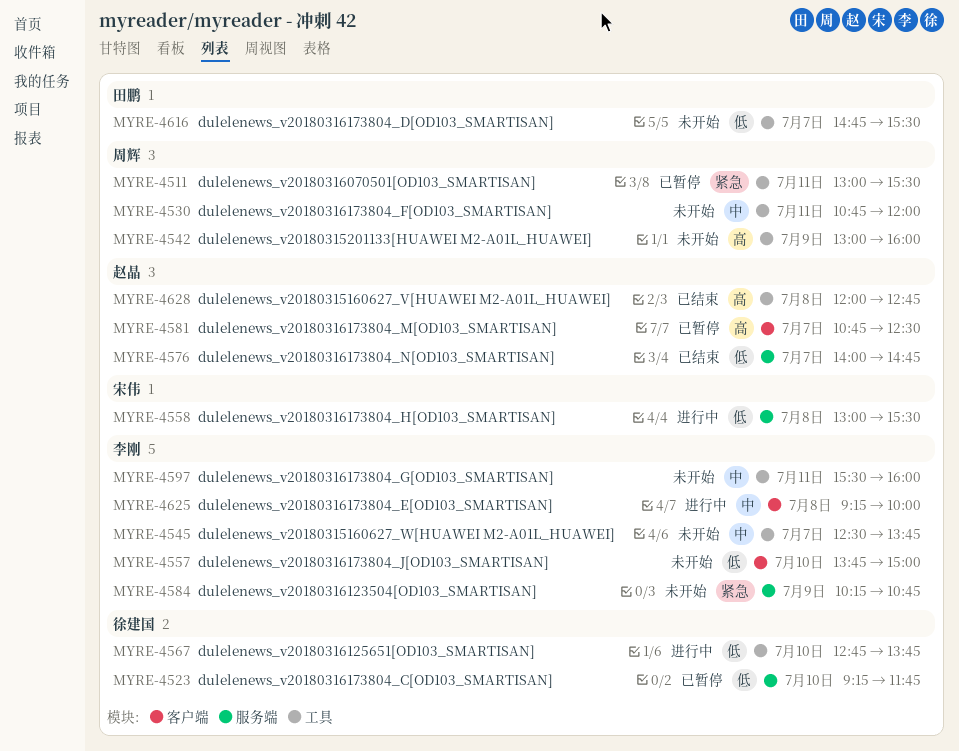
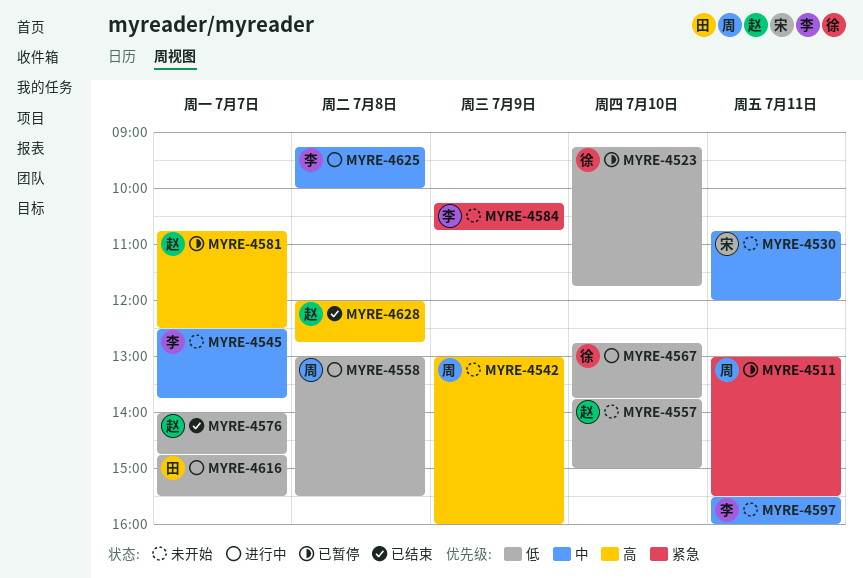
MYRE-4530, owner: 周辉 -> 宋伟
MYRE-4557, owner: 李刚 -> 赵晶
MYRE-4558, owner: 宋伟 -> 周辉
MYRE-4616, status: 未开始 -> 进行中

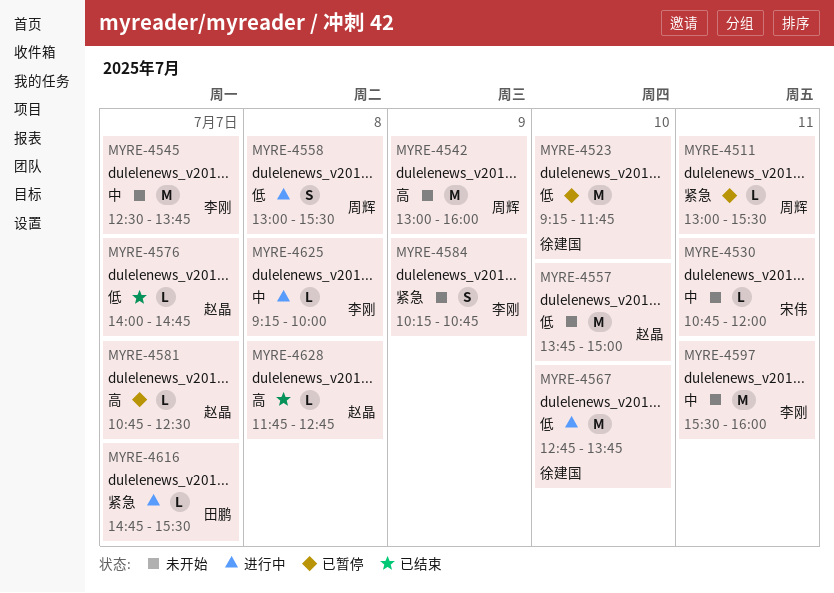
MYRE-4616, priority: 低 -> 紧急
MYRE-4628, begins: 12:00 -> 11:45

